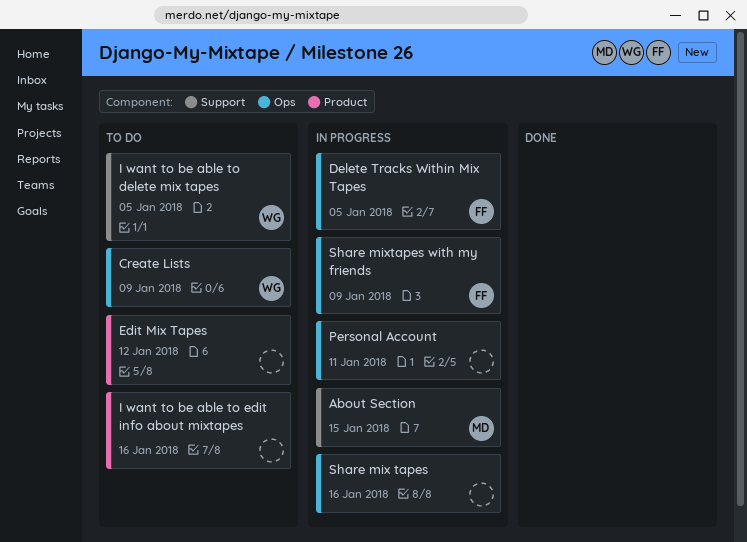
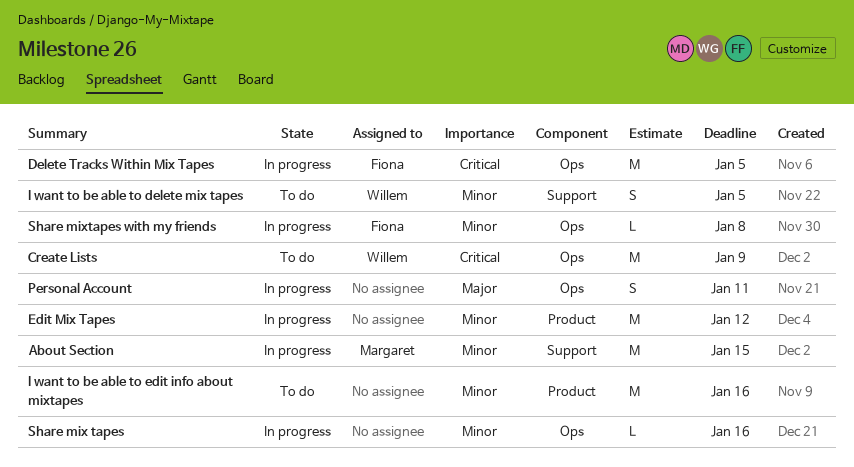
Edit Mix Tapes, status: To do -> In progress
Share mixtapes with my friends, due: Jan 9 -> Jan 8

